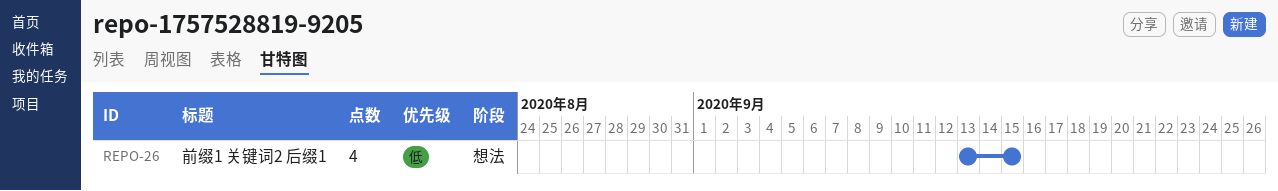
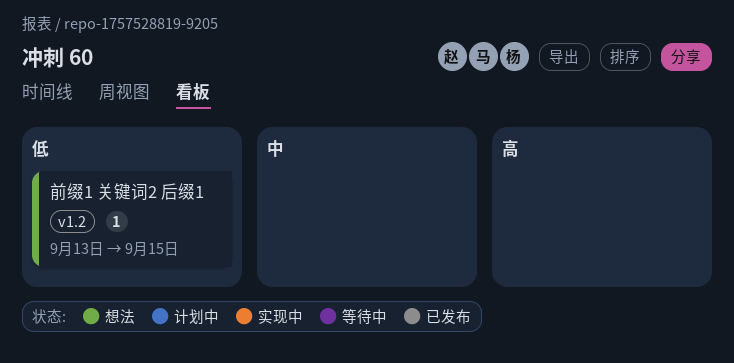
前缀1 关键词2 后缀1, estimate: 4 -> 1

